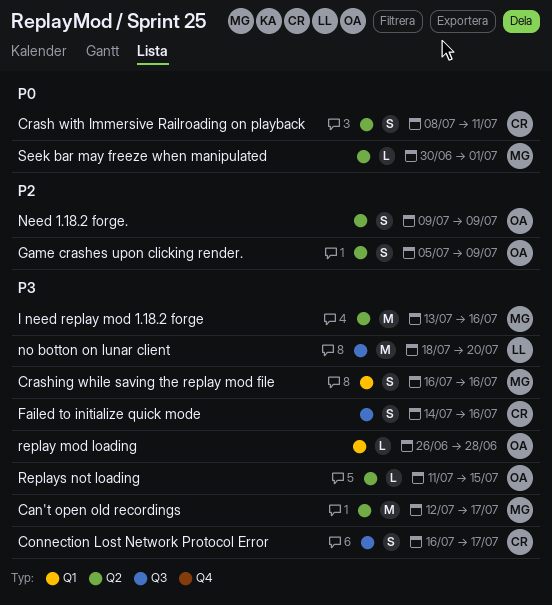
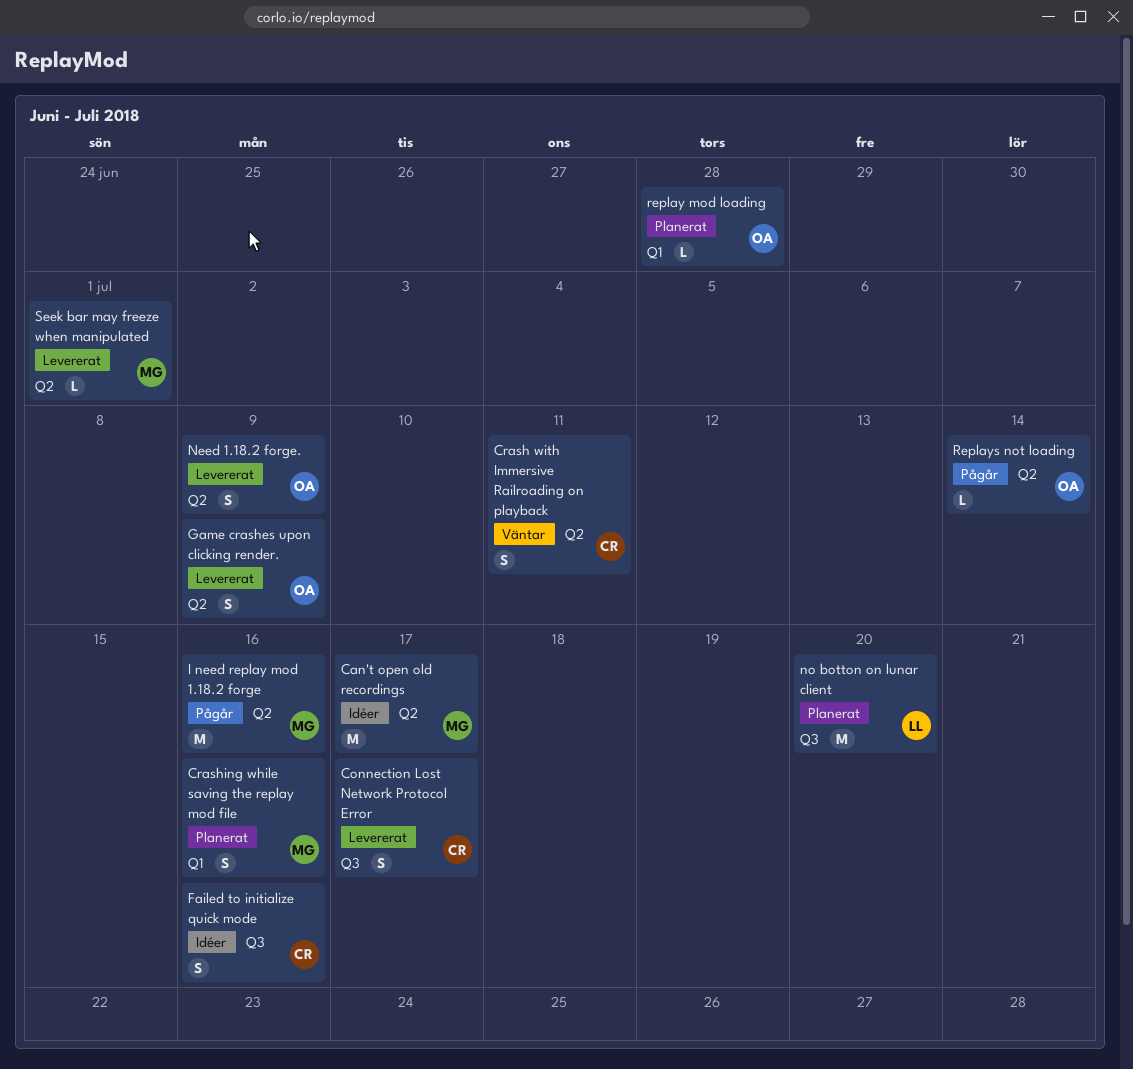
Replays not loading, due: Jul 15 -> Jul 14

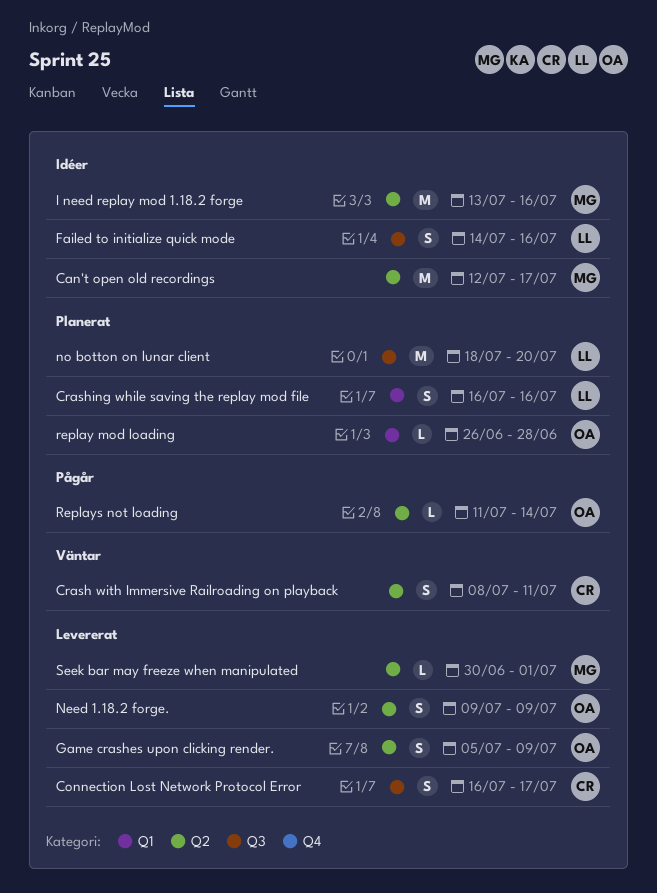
Crashing while saving the replay mod file, owner: MG -> LL
Failed to initialize quick mode, owner: CR -> LL
I need replay mod 1.18.2 forge, status: Pågår -> Idéer

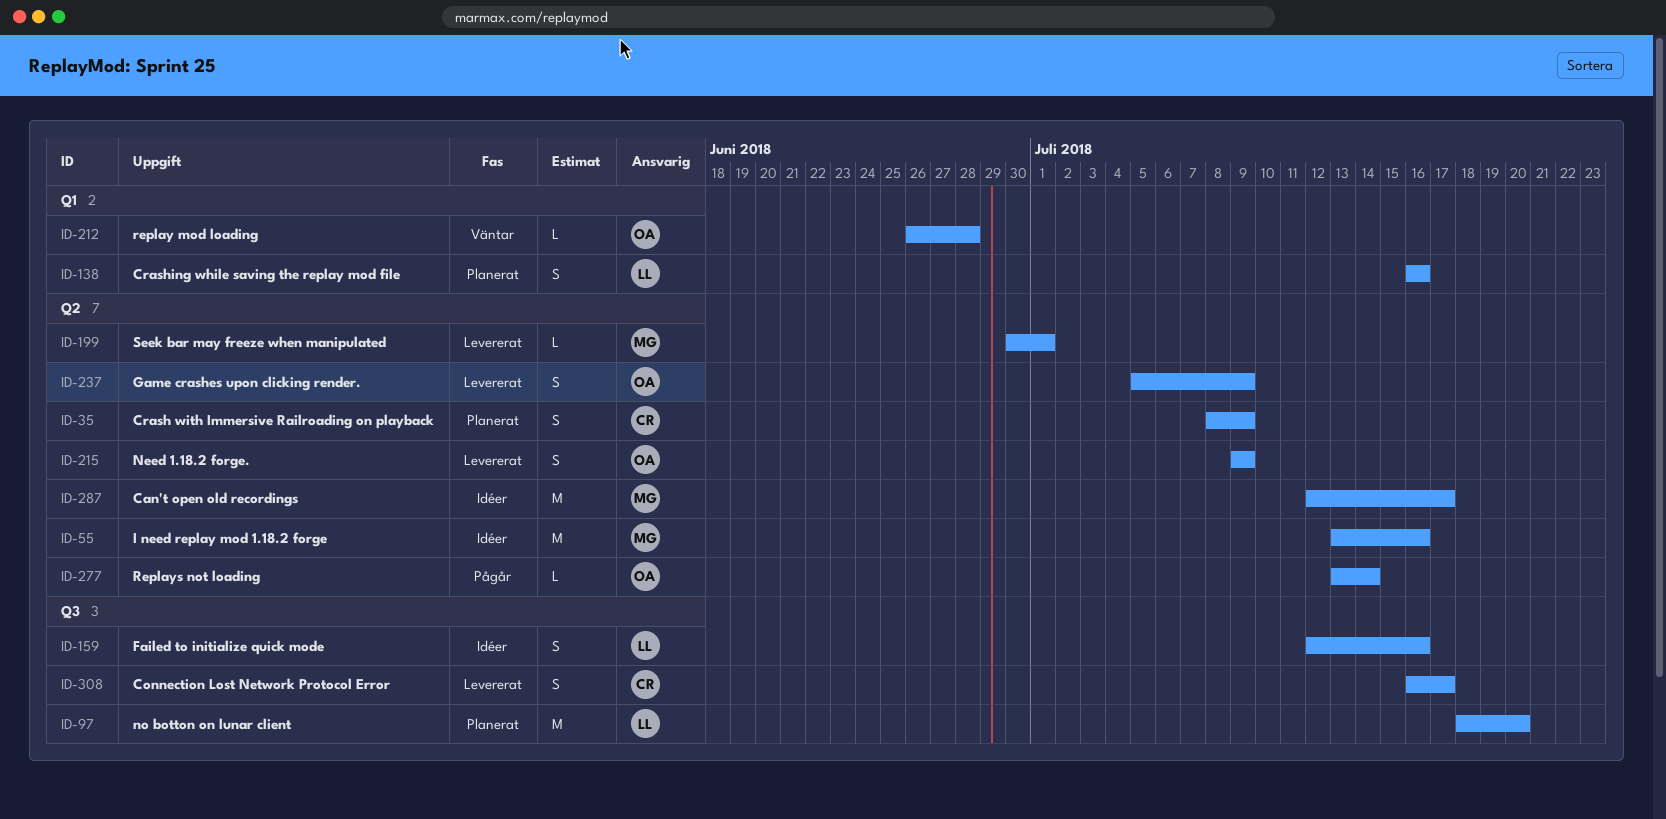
Crash with Immersive Railroading on playback, status: Väntar -> Planerat
Crash with Immersive Railroading on playback, due: Jul 11 -> Jul 9
Failed to initialize quick mode, start: Jul 14 -> Jul 12
replay mod loading, status: Planerat -> Väntar
Replays not loading, start: Jul 11 -> Jul 13

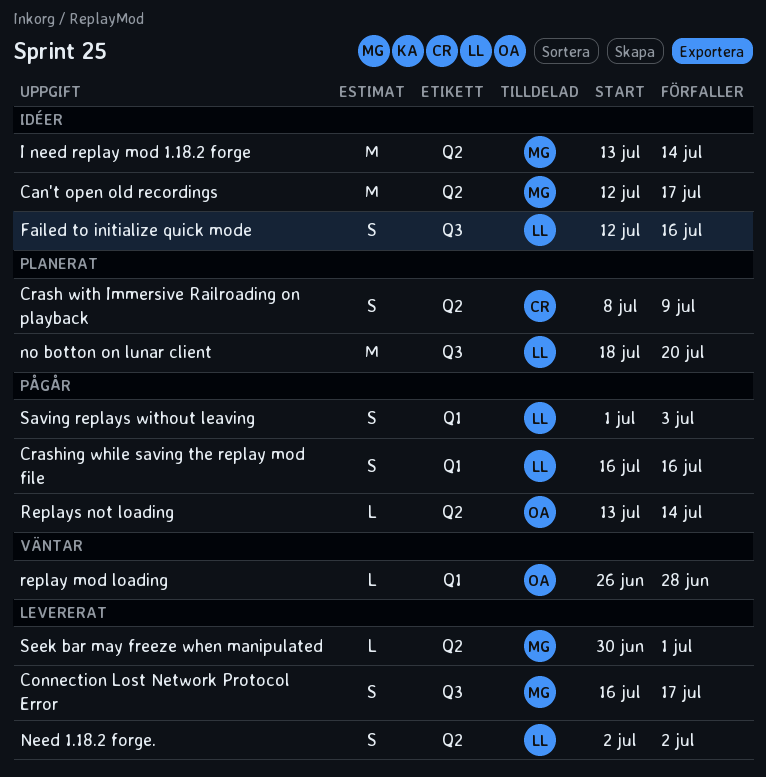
Connection Lost Network Protocol Error, owner: CR -> MG
Crashing while saving the replay mod file, status: Planerat -> Pågår
Game crashes upon clicking render.: present -> none
I need replay mod 1.18.2 forge, due: Jul 16 -> Jul 14
Need 1.18.2 forge., owner: OA -> LL
Need 1.18.2 forge., start: Jul 9 -> Jul 2
Need 1.18.2 forge., due: Jul 9 -> Jul 2
Saving replays without leaving: none -> present

